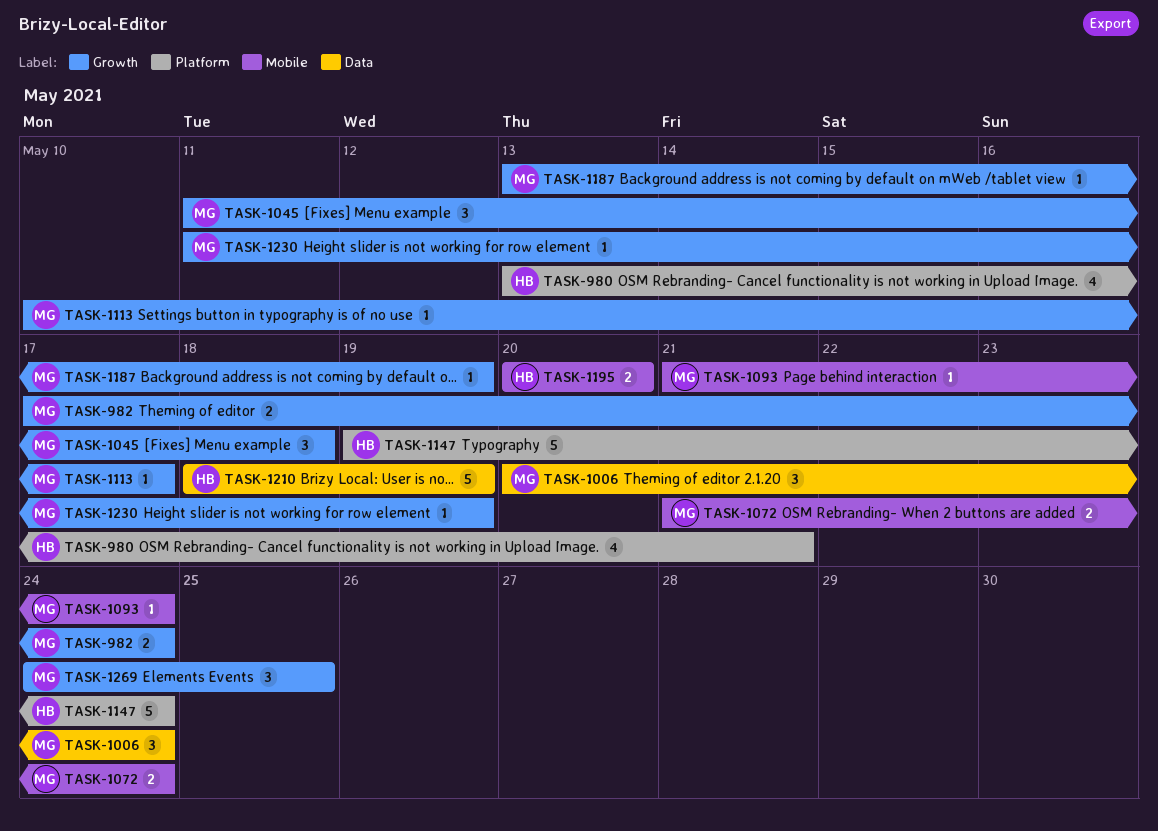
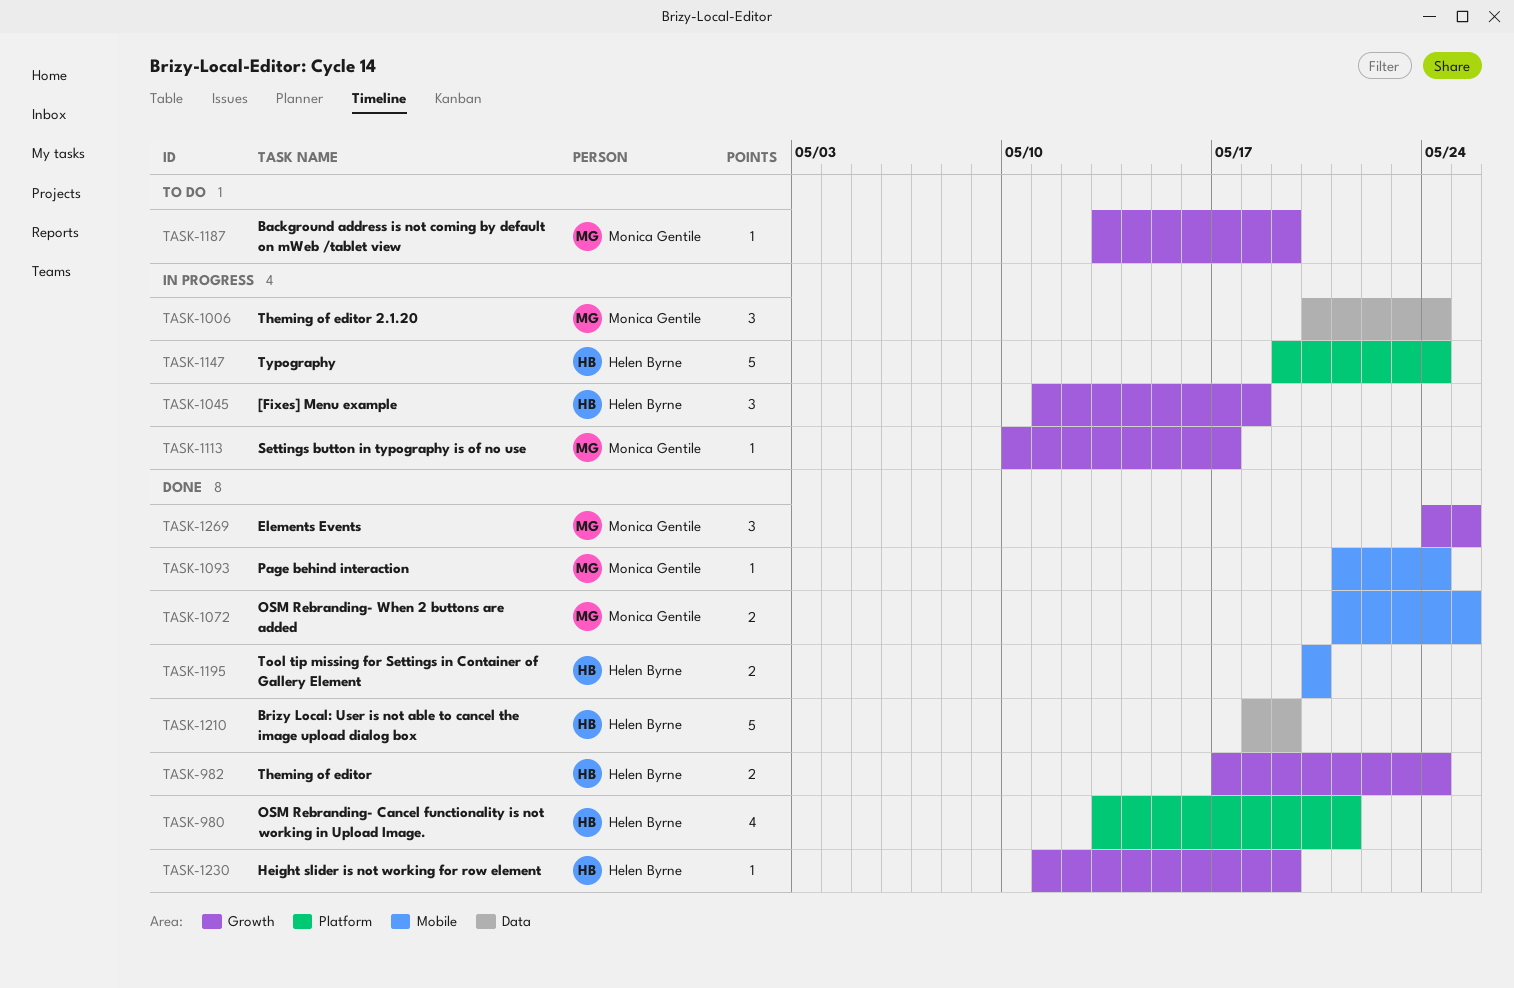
TASK-982, owner: Monica Gentile -> Helen Byrne
TASK-1045, owner: Monica Gentile -> Helen Byrne
TASK-1072, due: May 24 -> May 25
TASK-1230, owner: Monica Gentile -> Helen Byrne

